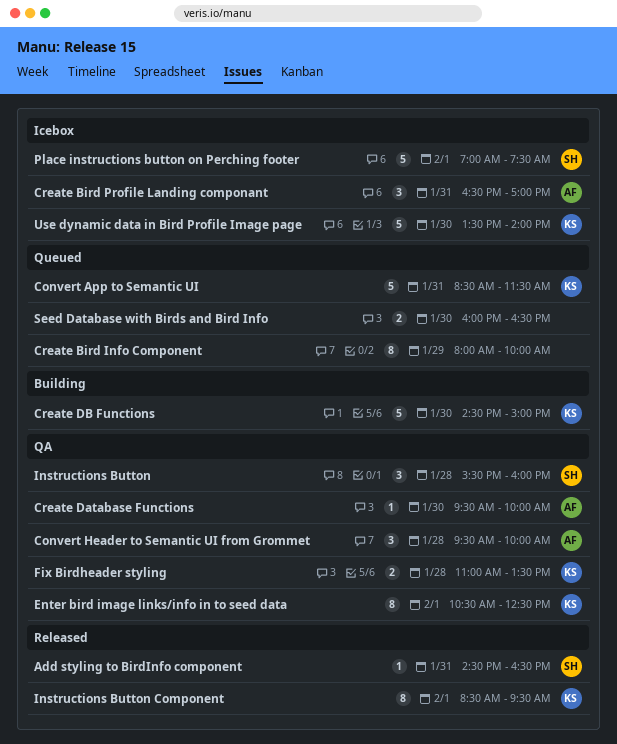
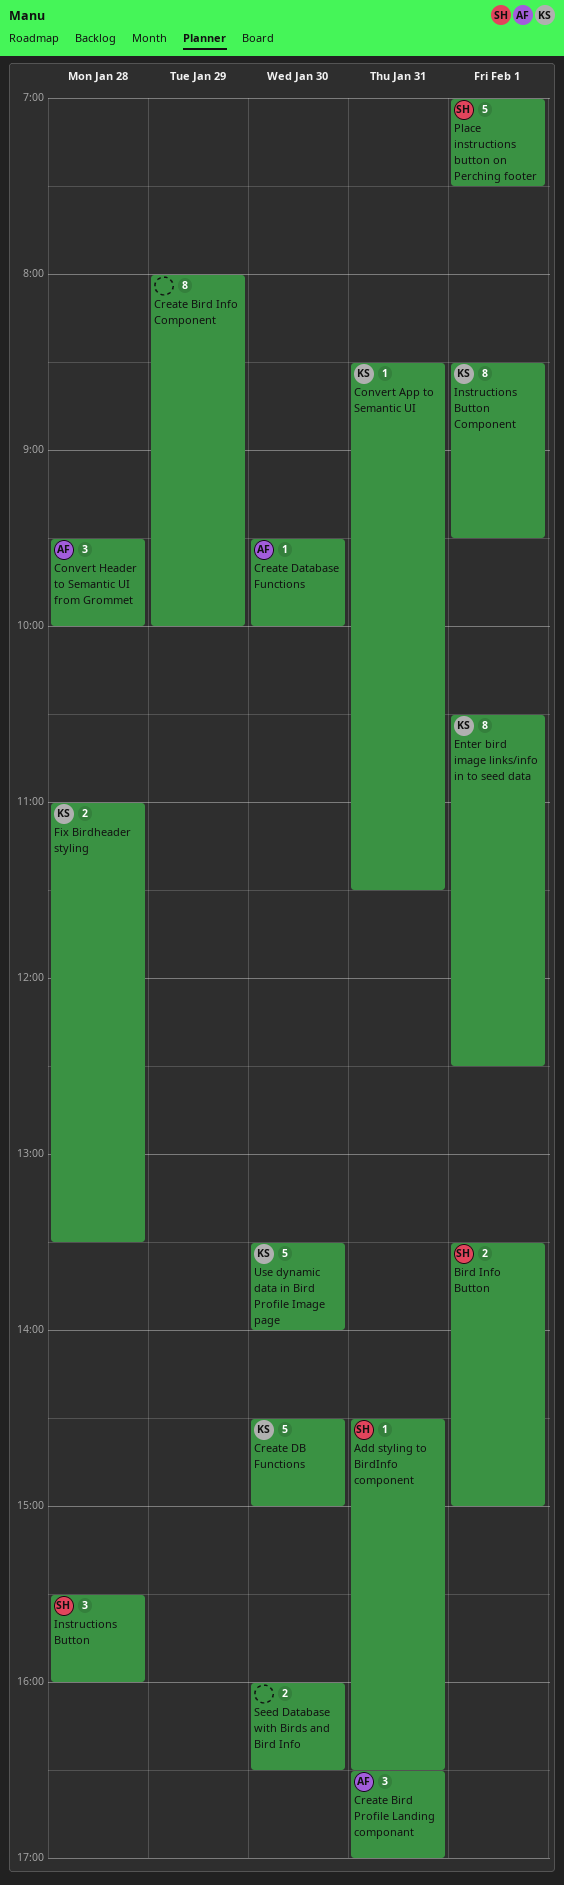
Bird Info Button: none -> present
Convert App to Semantic UI, estimate: 5 -> 1

